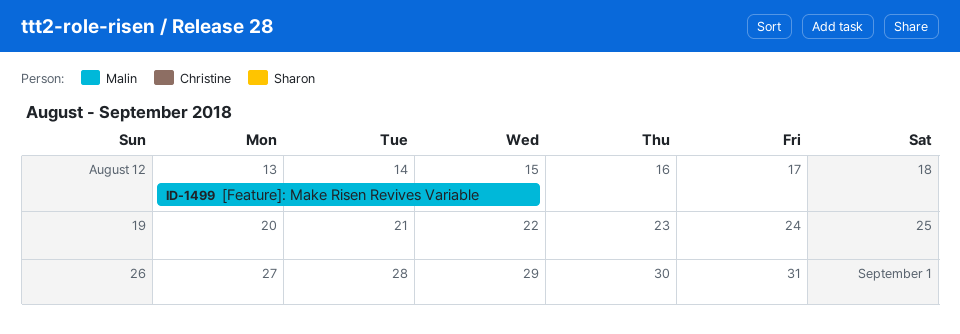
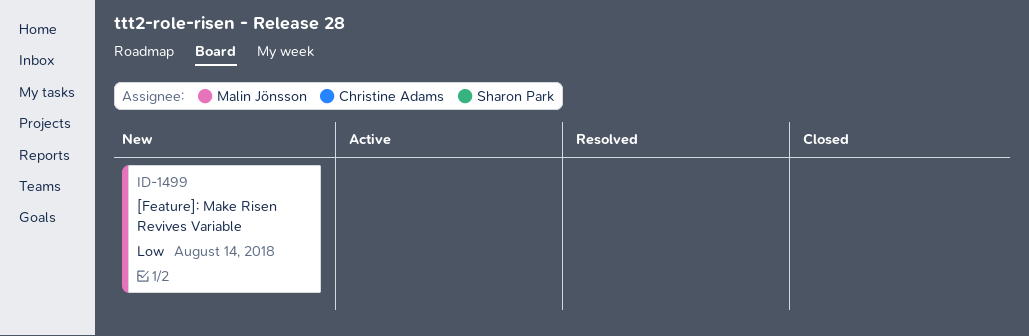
ID-1499, due: Aug 15 -> Aug 14

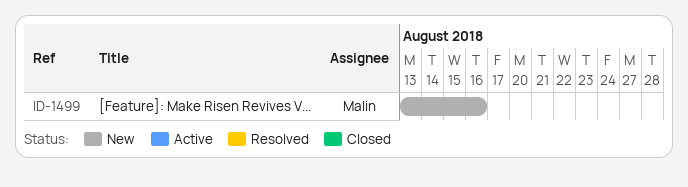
ID-1499, due: Aug 14 -> Aug 16

